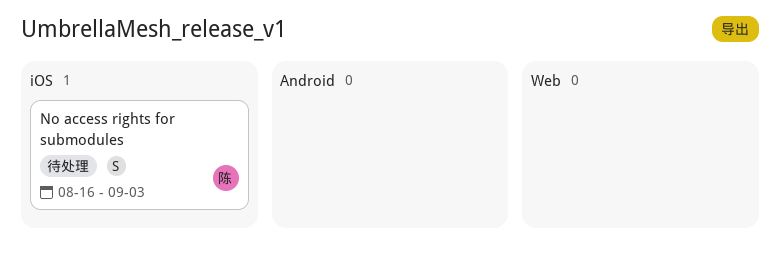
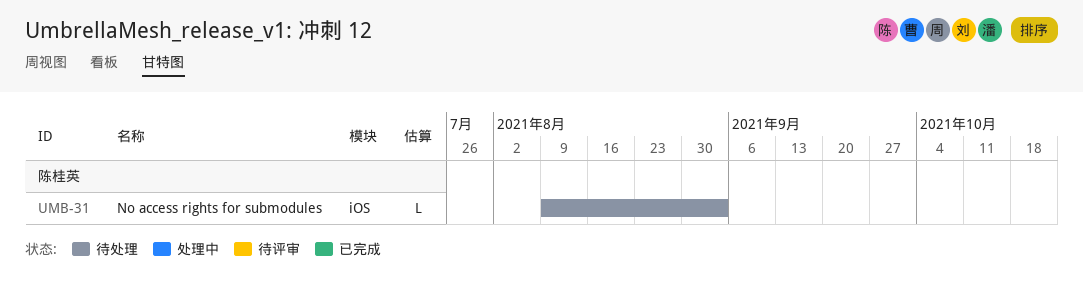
No access rights for submodules, estimate: S -> L
No access rights for submodules, start: Aug 16 -> Aug 9

